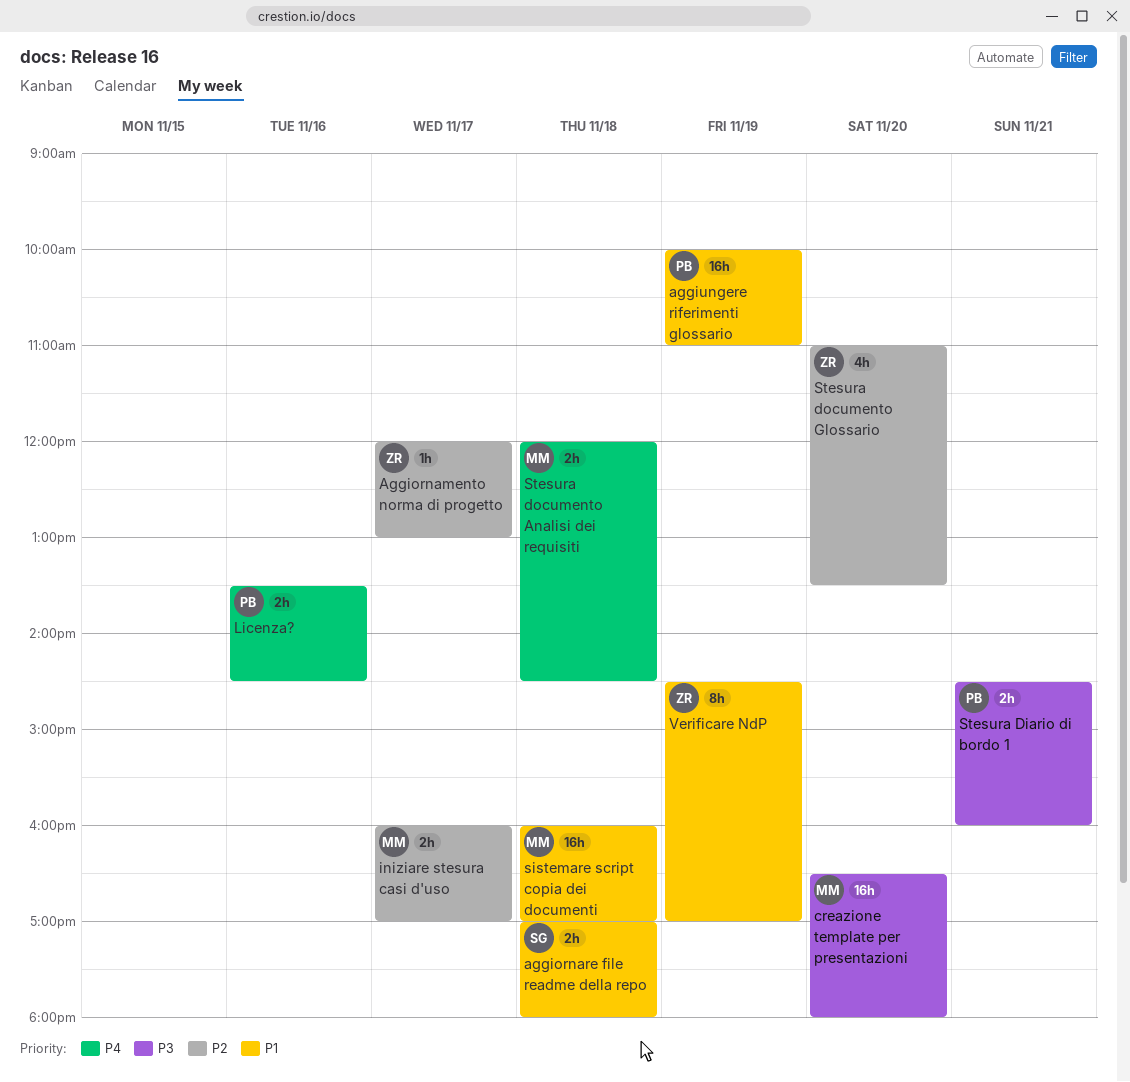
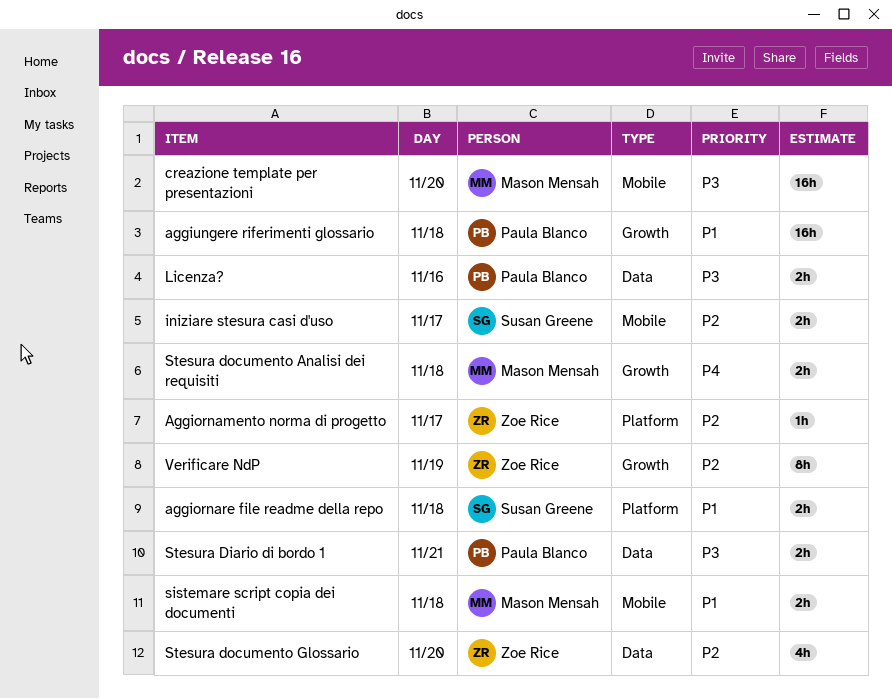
aggiungere riferimenti glossario, day: Nov 19 -> Nov 18
iniziare stesura casi d'uso, owner: Mason Mensah -> Susan Greene
Licenza?, priority: P4 -> P3
sistemare script copia dei documenti, estimate: 16h -> 2h
Verificare NdP, priority: P1 -> P2

